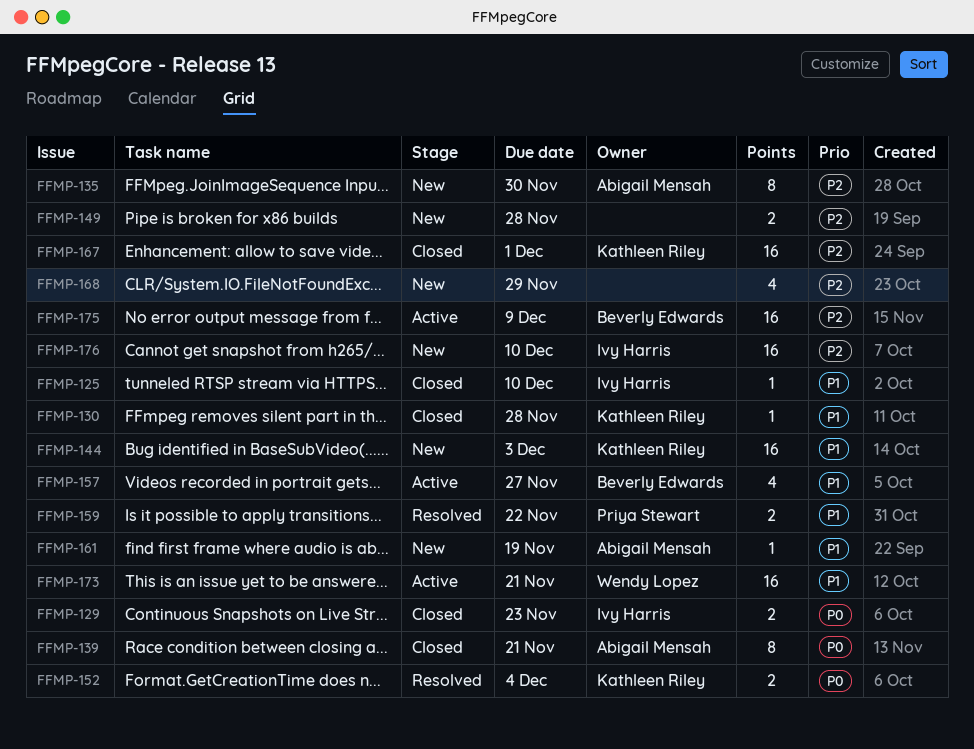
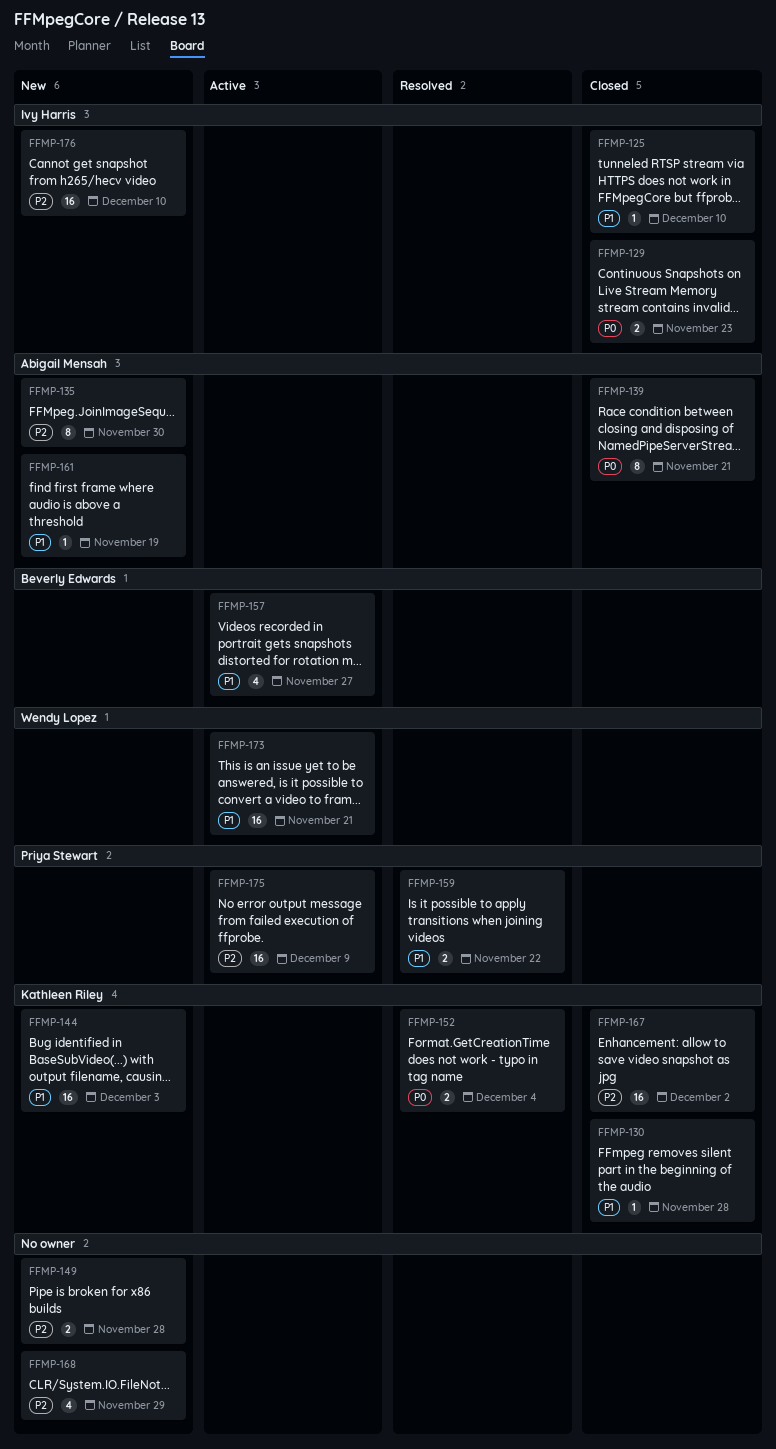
FFMP-167, due: Dec 1 -> Dec 2
FFMP-175, owner: Beverly Edwards -> Priya Stewart

